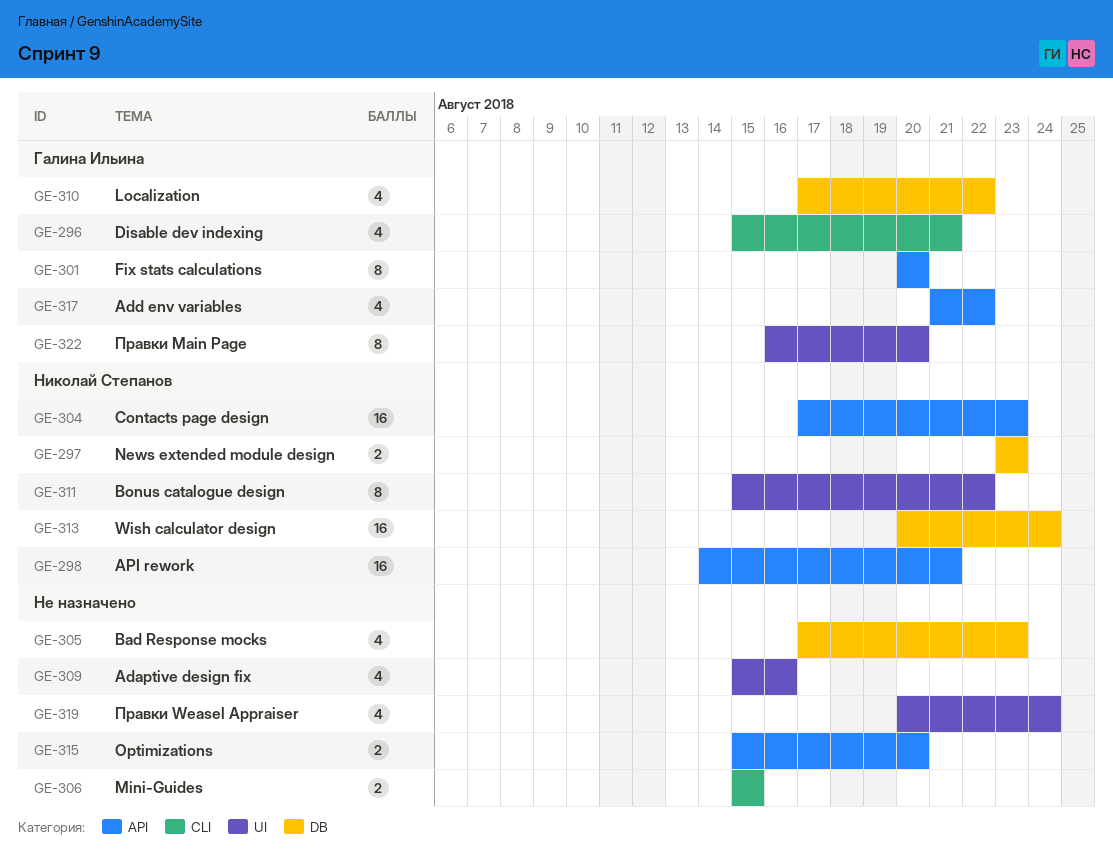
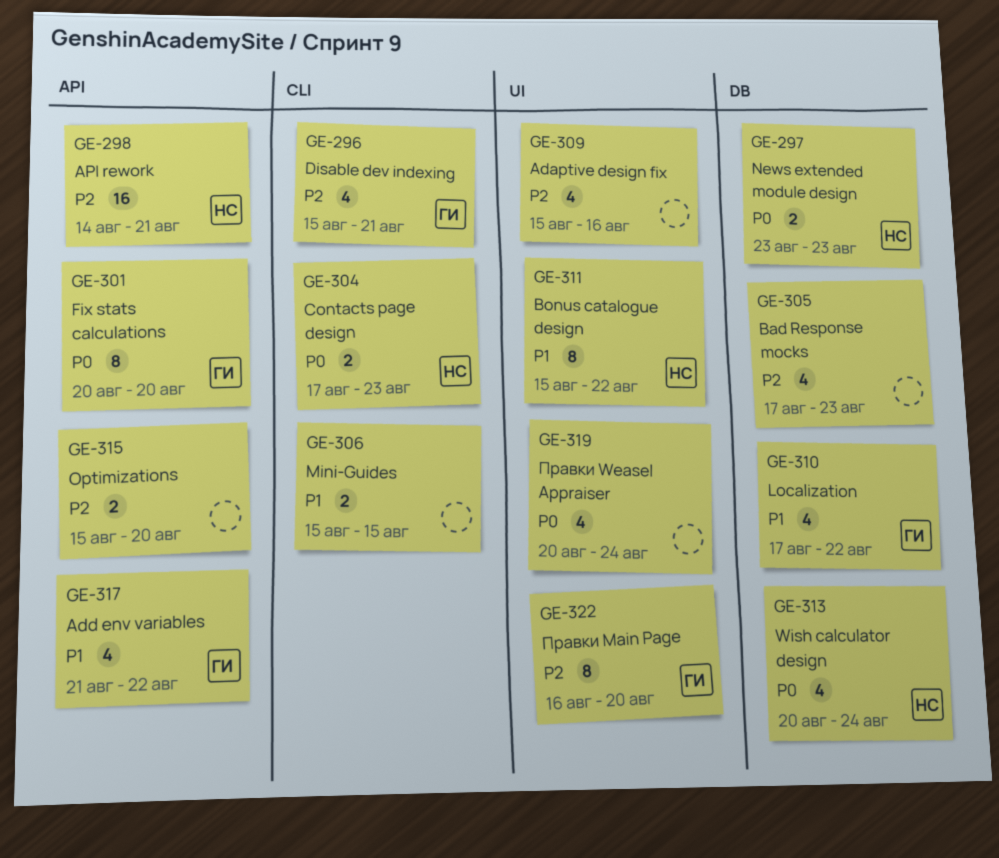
GE-304, label: API -> CLI
GE-304, estimate: 16 -> 2
GE-313, estimate: 16 -> 4

